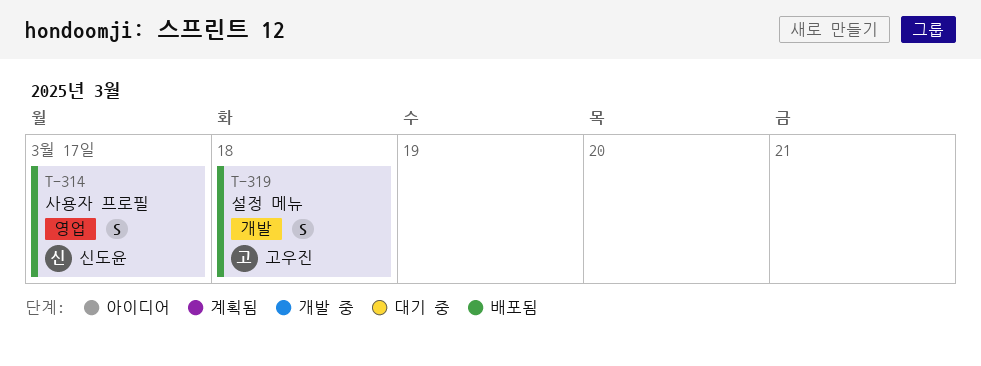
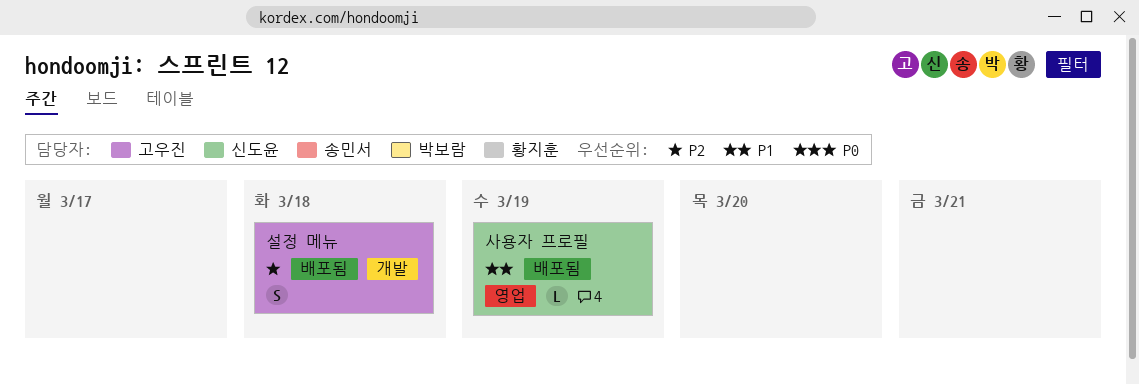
사용자 프로필, estimate: S -> L
사용자 프로필, due: Mar 17 -> Mar 19

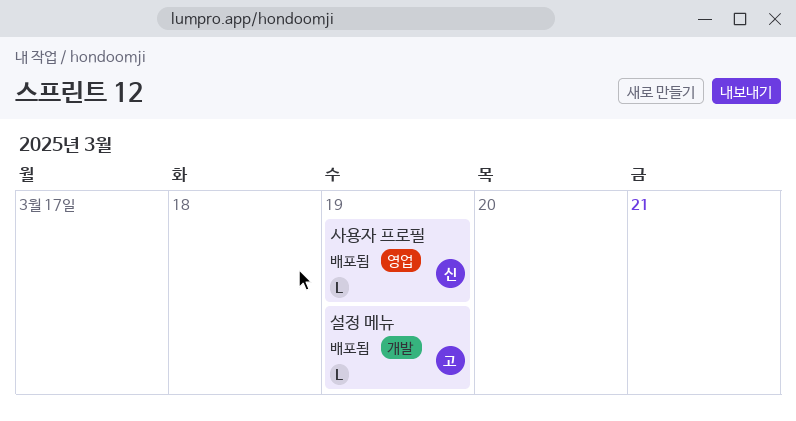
설정 메뉴, estimate: S -> L
설정 메뉴, due: Mar 18 -> Mar 19

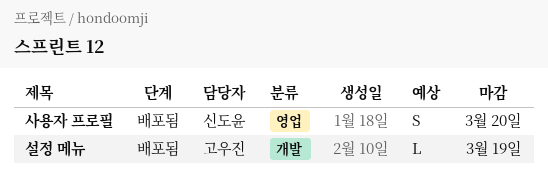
사용자 프로필, estimate: L -> S
사용자 프로필, due: Mar 19 -> Mar 20

